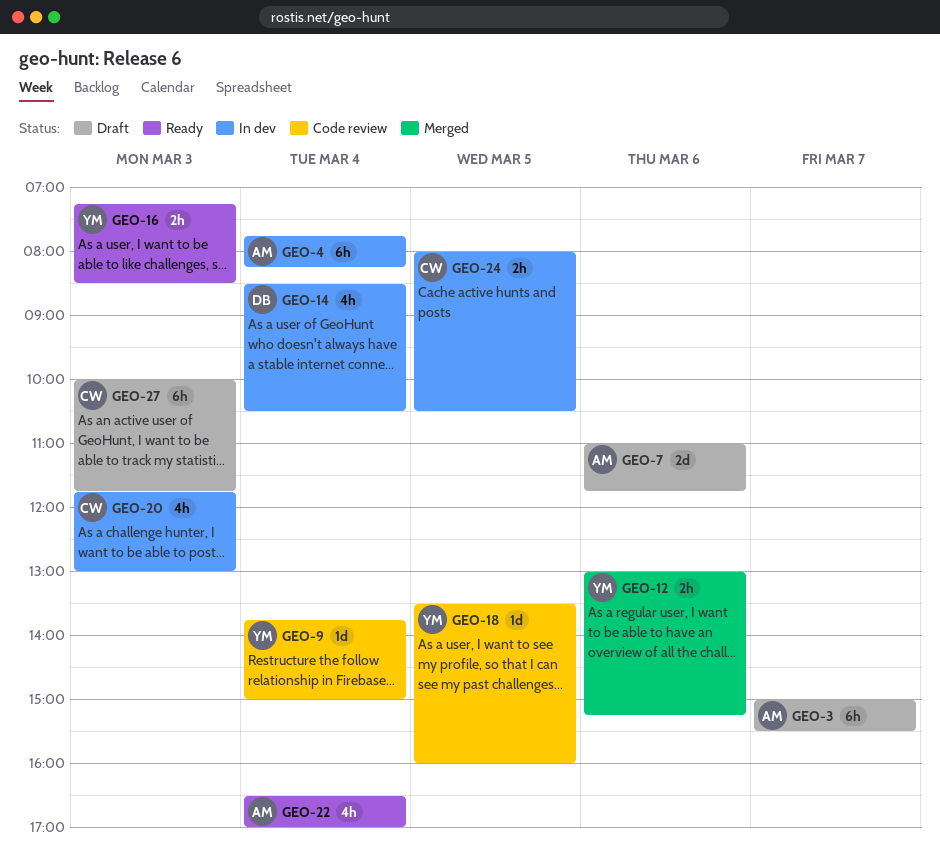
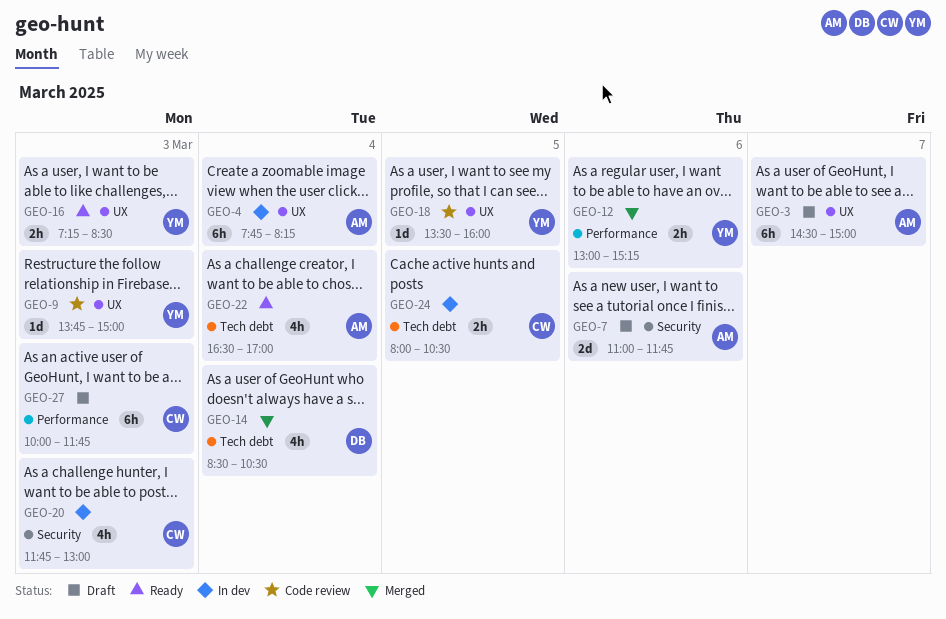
GEO-3, begins: 15:00 -> 14:30
GEO-3, ends: 15:30 -> 15:00
GEO-9, day: Mar 4 -> Mar 3
GEO-14, status: In dev -> Merged

